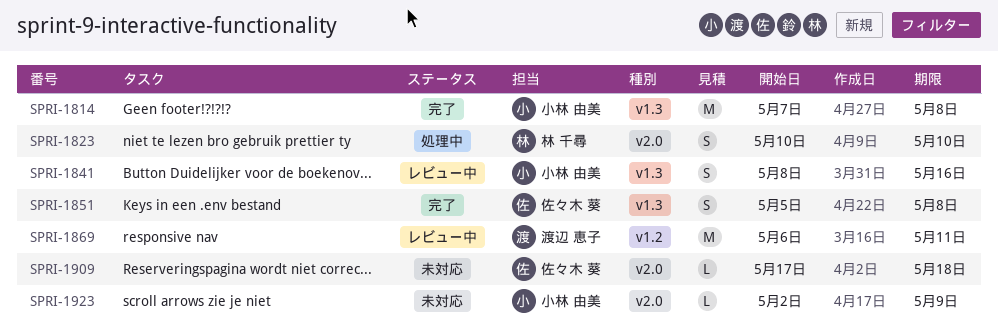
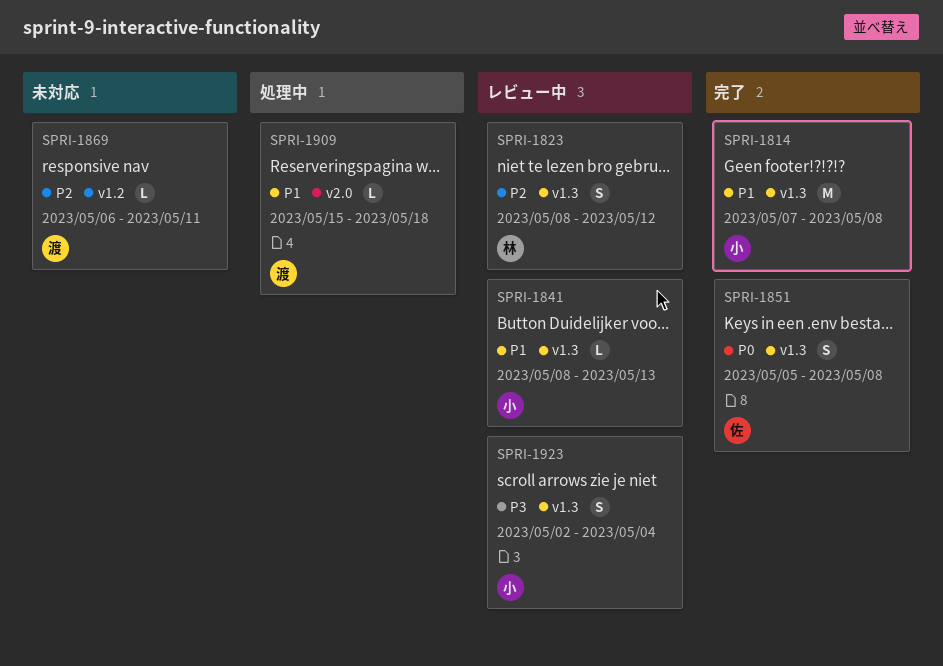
SPRI-1823, status: 処理中 -> レビュー中
SPRI-1823, label: v2.0 -> v1.3
SPRI-1823, start: May 10 -> May 8
SPRI-1823, due: May 10 -> May 12
SPRI-1841, estimate: S -> L
SPRI-1841, due: May 16 -> May 13
SPRI-1869, status: レビュー中 -> 未対応
SPRI-1869, estimate: M -> L
SPRI-1909, status: 未対応 -> 処理中
SPRI-1909, owner: 佐々木 葵 -> 渡辺 恵子
SPRI-1909, start: May 17 -> May 15
SPRI-1923, status: 未対応 -> レビュー中
SPRI-1923, label: v2.0 -> v1.3
SPRI-1923, estimate: L -> S
SPRI-1923, due: May 9 -> May 4

